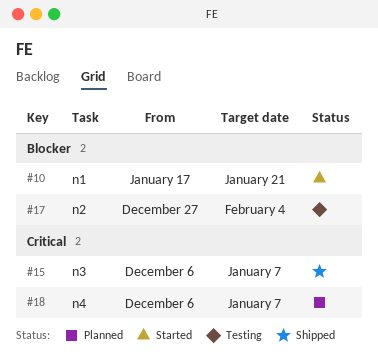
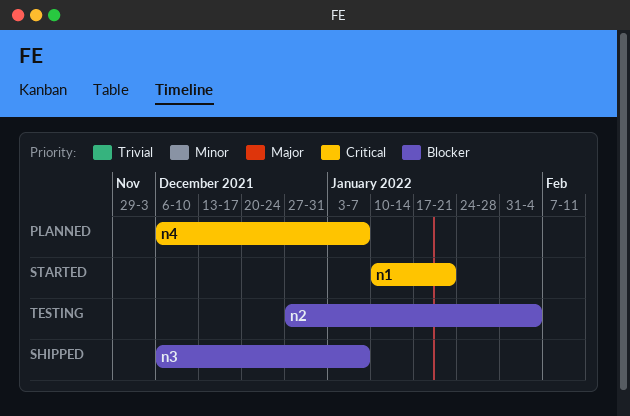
n1, priority: Blocker -> Critical
n1, start: Jan 17 -> Jan 10
n3, priority: Critical -> Blocker

